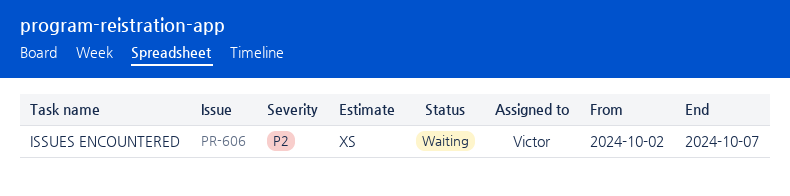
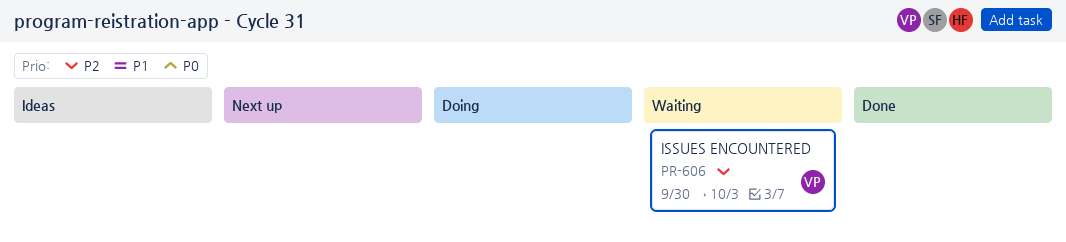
PR-606, start: Oct 2 -> Sep 30
PR-606, due: Oct 7 -> Oct 3

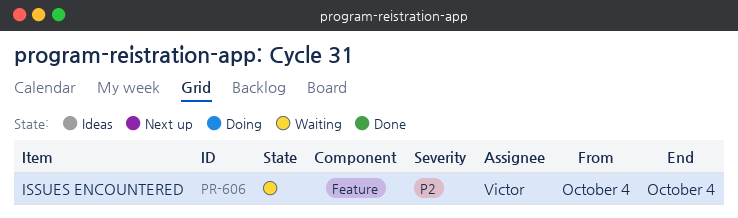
PR-606, start: Sep 30 -> Oct 4
PR-606, due: Oct 3 -> Oct 4

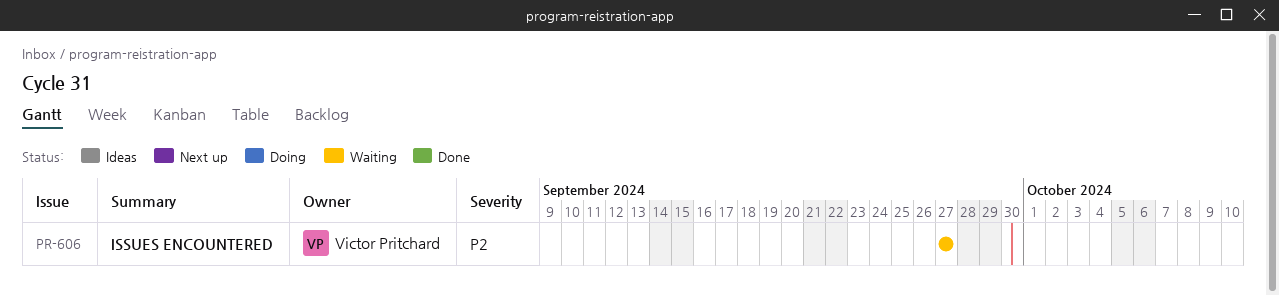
PR-606, start: Oct 4 -> Sep 27
PR-606, due: Oct 4 -> Sep 27

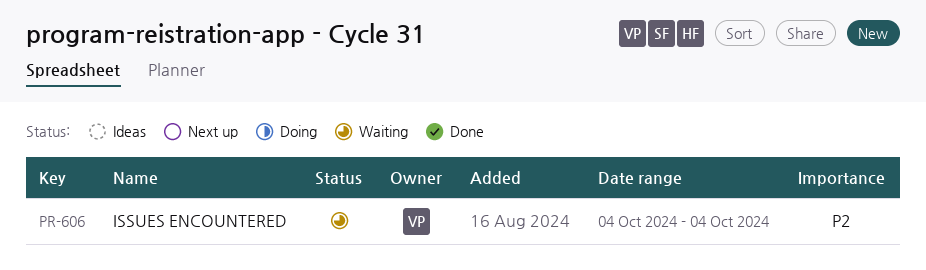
PR-606, start: Sep 27 -> Oct 4
PR-606, due: Sep 27 -> Oct 4

